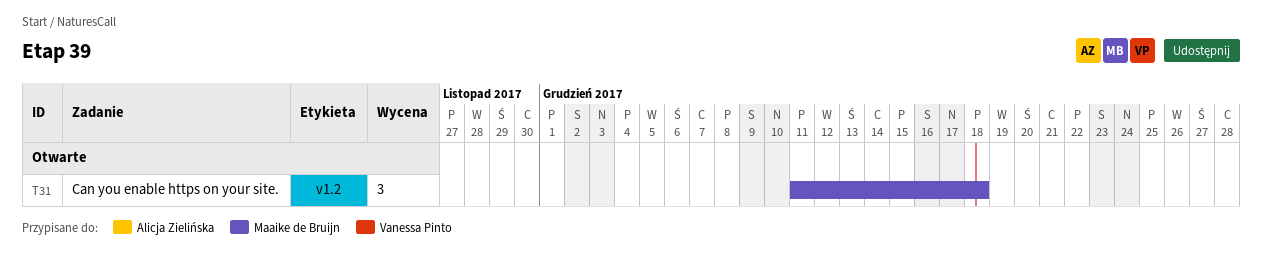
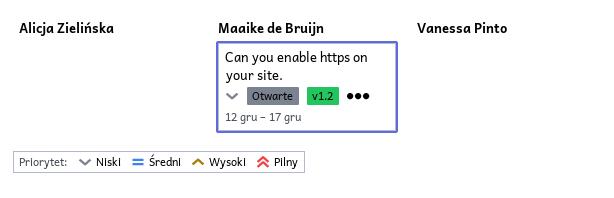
Can you enable https on your site., start: Dec 11 -> Dec 12
Can you enable https on your site., due: Dec 18 -> Dec 17

